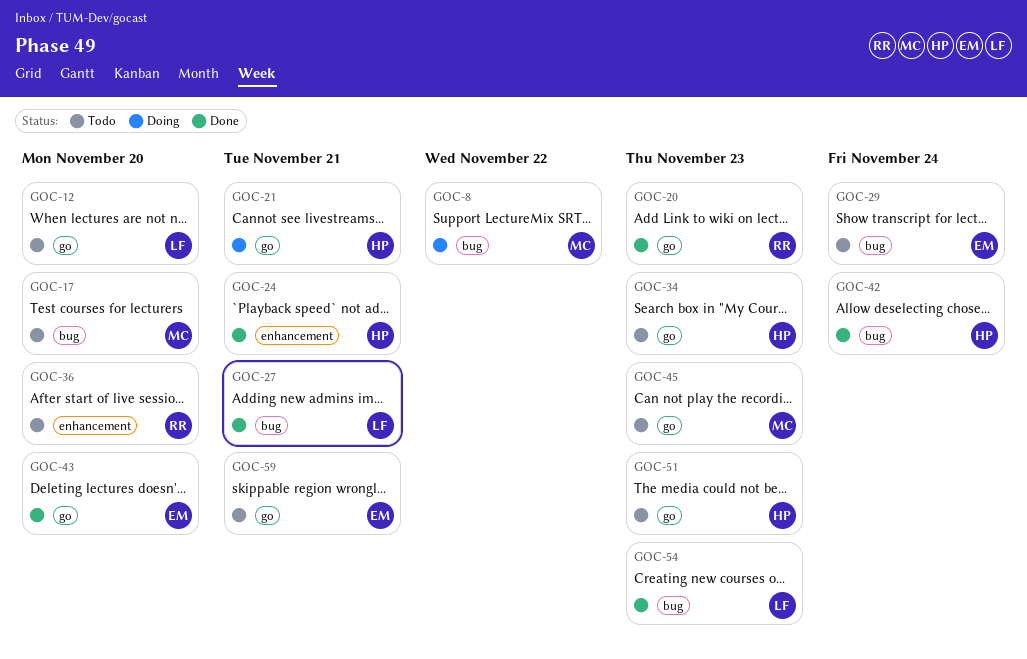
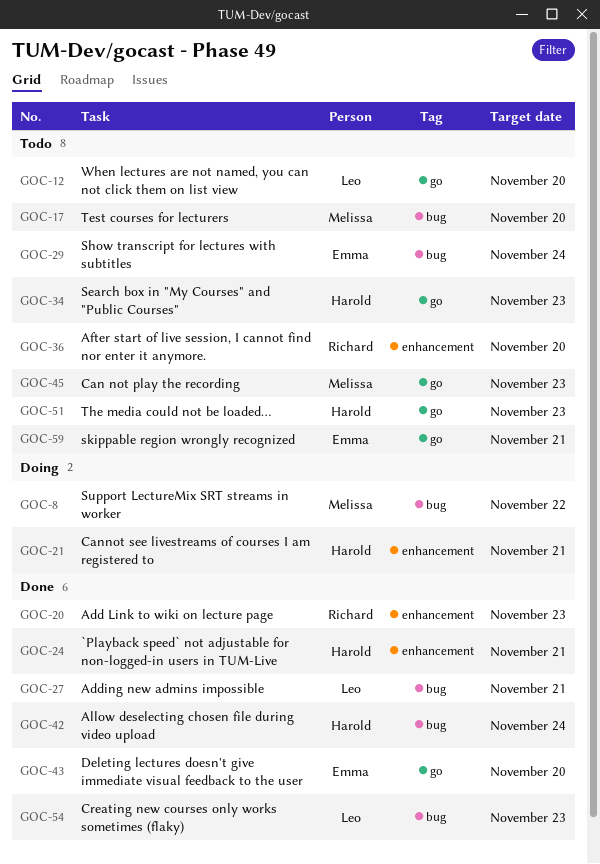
GOC-20, label: go -> enhancement
GOC-21, label: go -> enhancement

